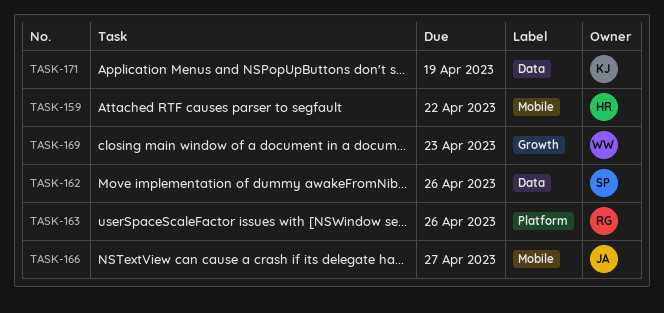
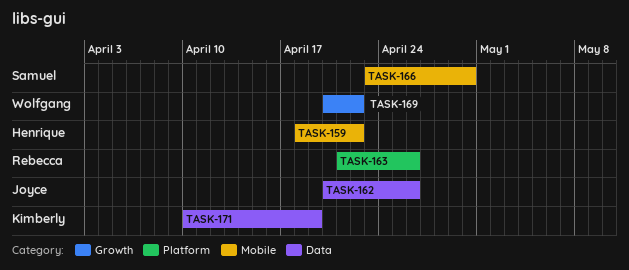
TASK-162, owner: Samuel -> Joyce
TASK-166, owner: Joyce -> Samuel
TASK-166, due: Apr 27 -> Apr 30
TASK-169, due: Apr 23 -> Apr 22

